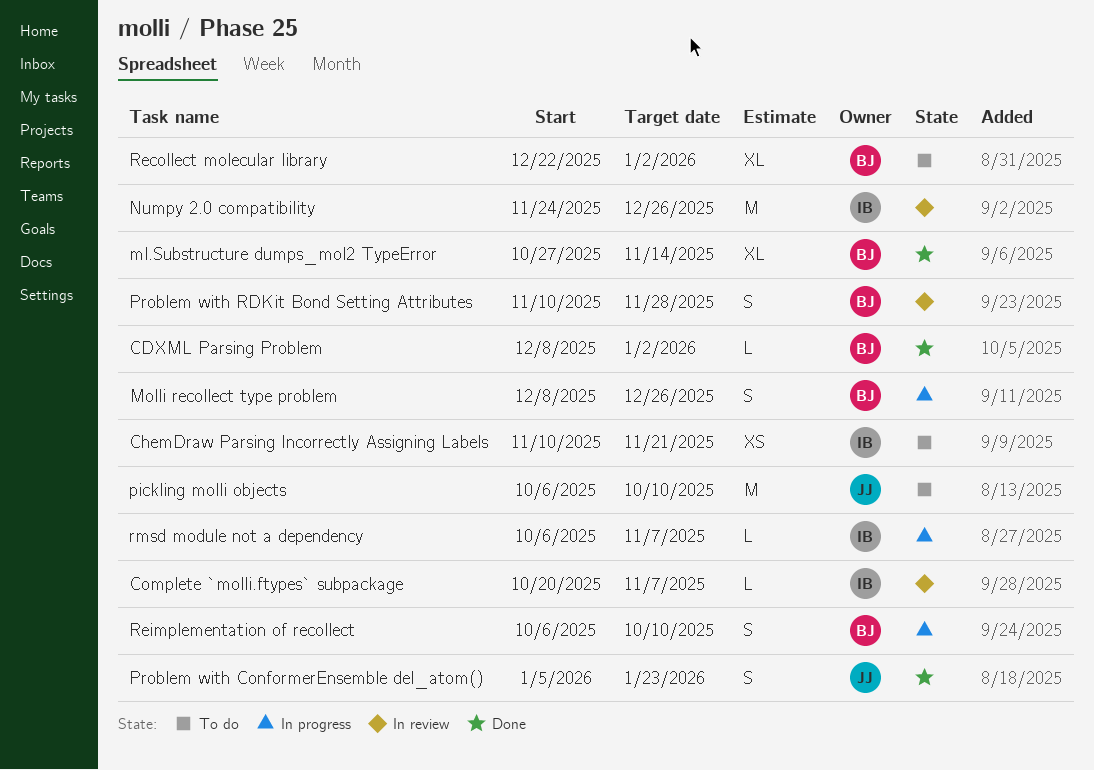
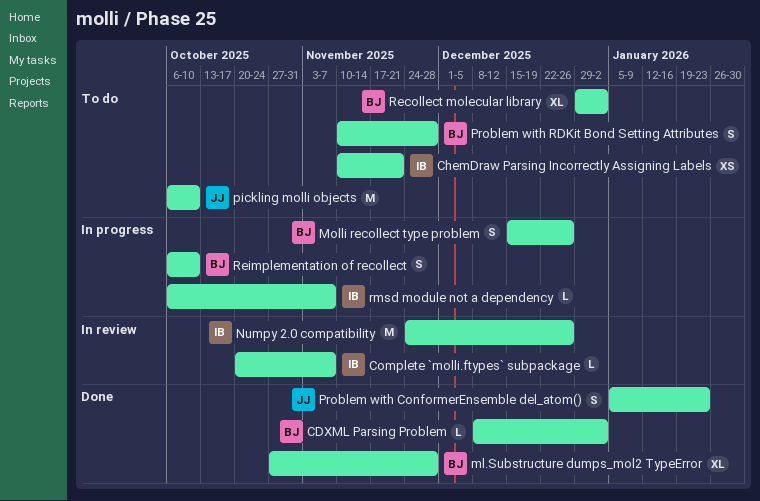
ml.Substructure dumps_mol2 TypeError, due: Nov 14 -> Nov 28
Molli recollect type problem, start: Dec 8 -> Dec 15
Problem with RDKit Bond Setting Attributes, status: In review -> To do
Recollect molecular library, start: Dec 22 -> Dec 29

